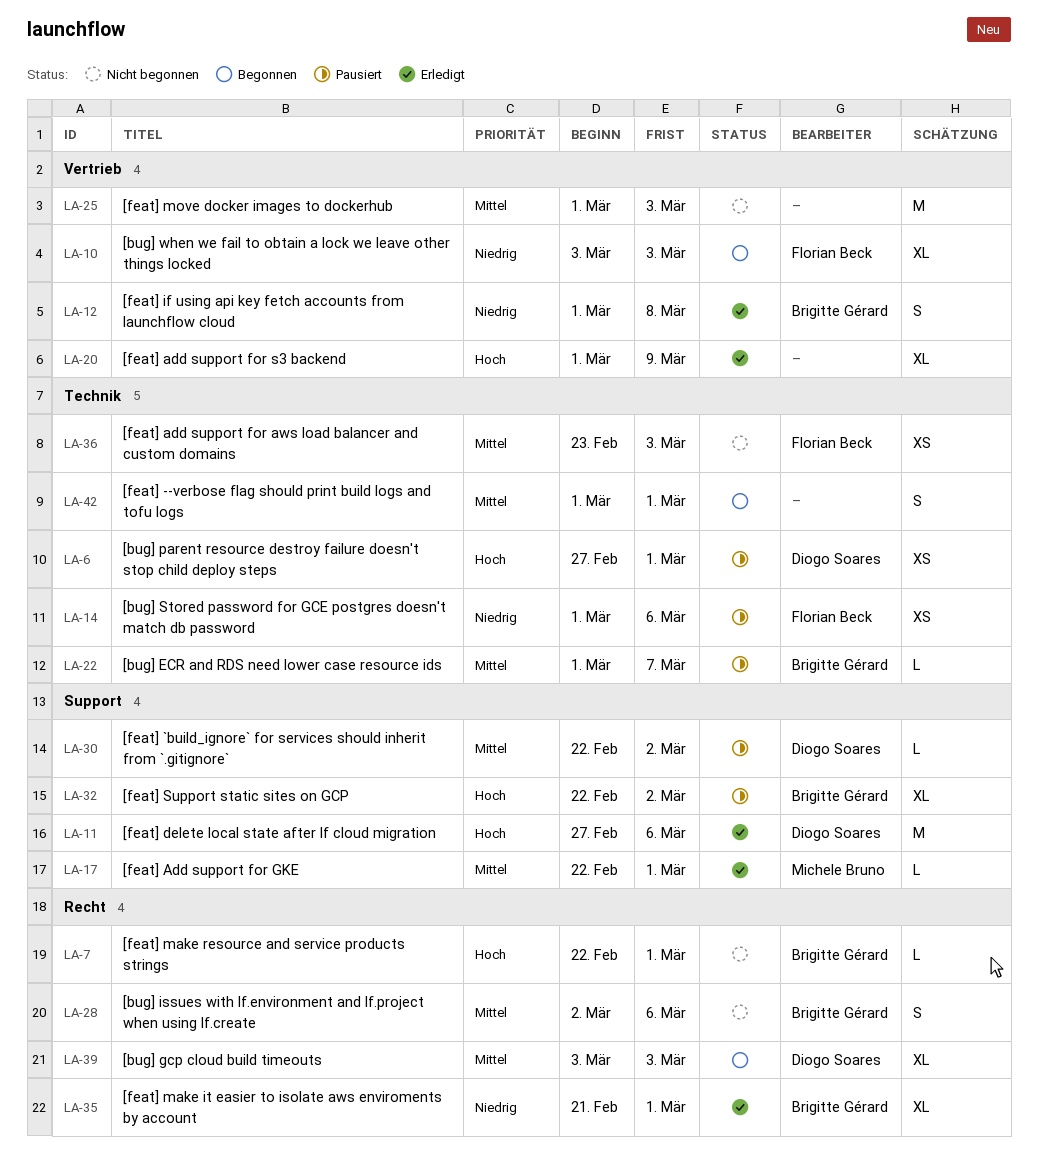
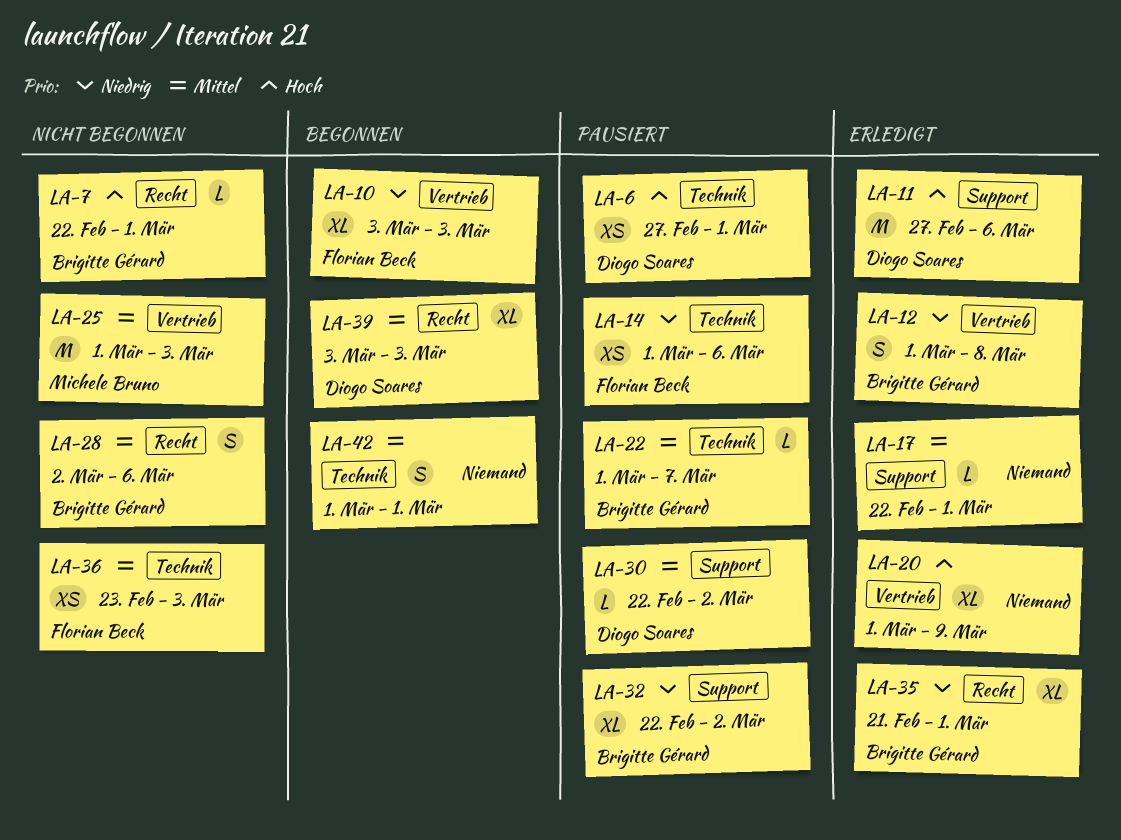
LA-17, owner: Michele Bruno -> none
LA-25, owner: none -> Michele Bruno
LA-32, priority: Hoch -> Niedrig

